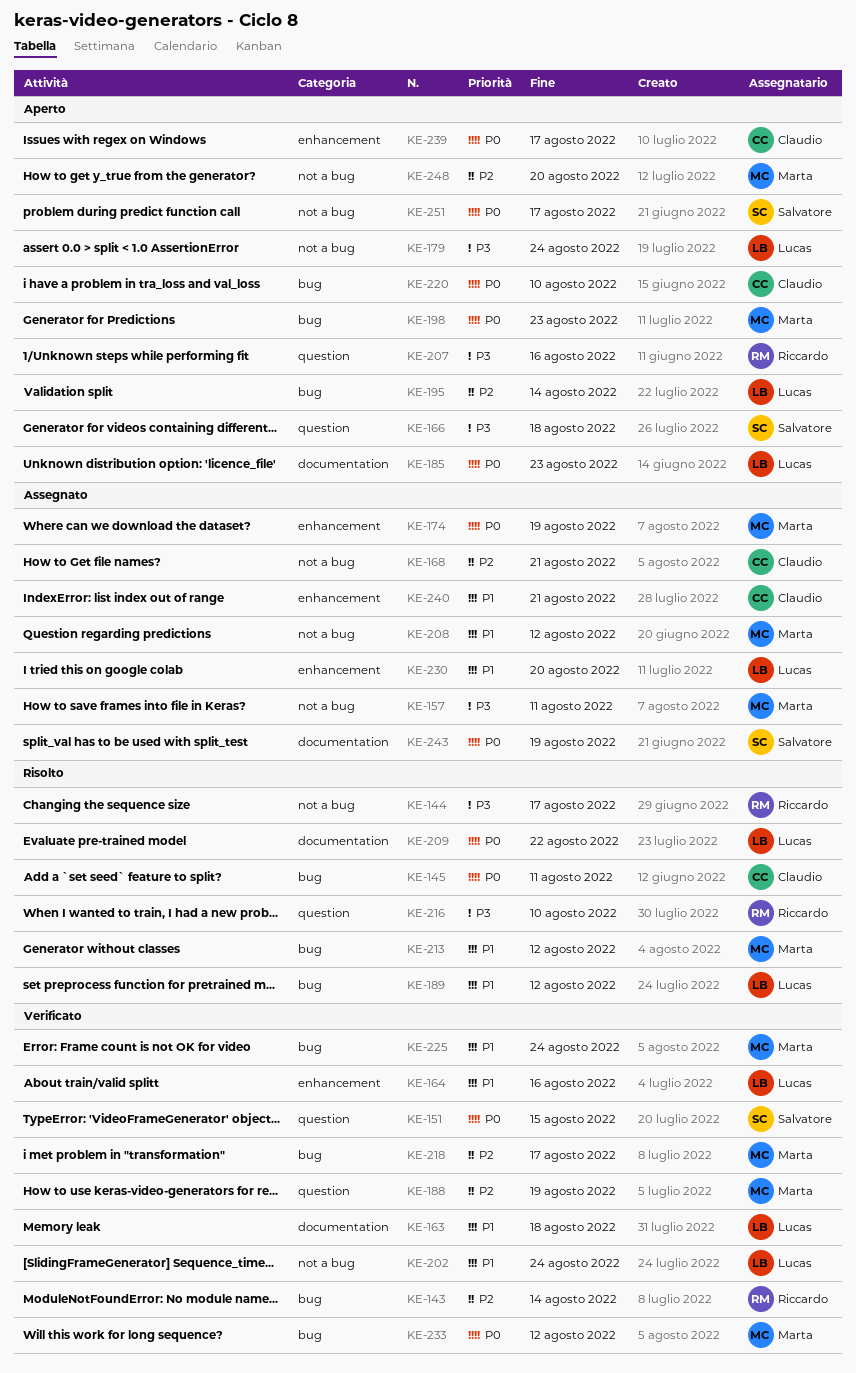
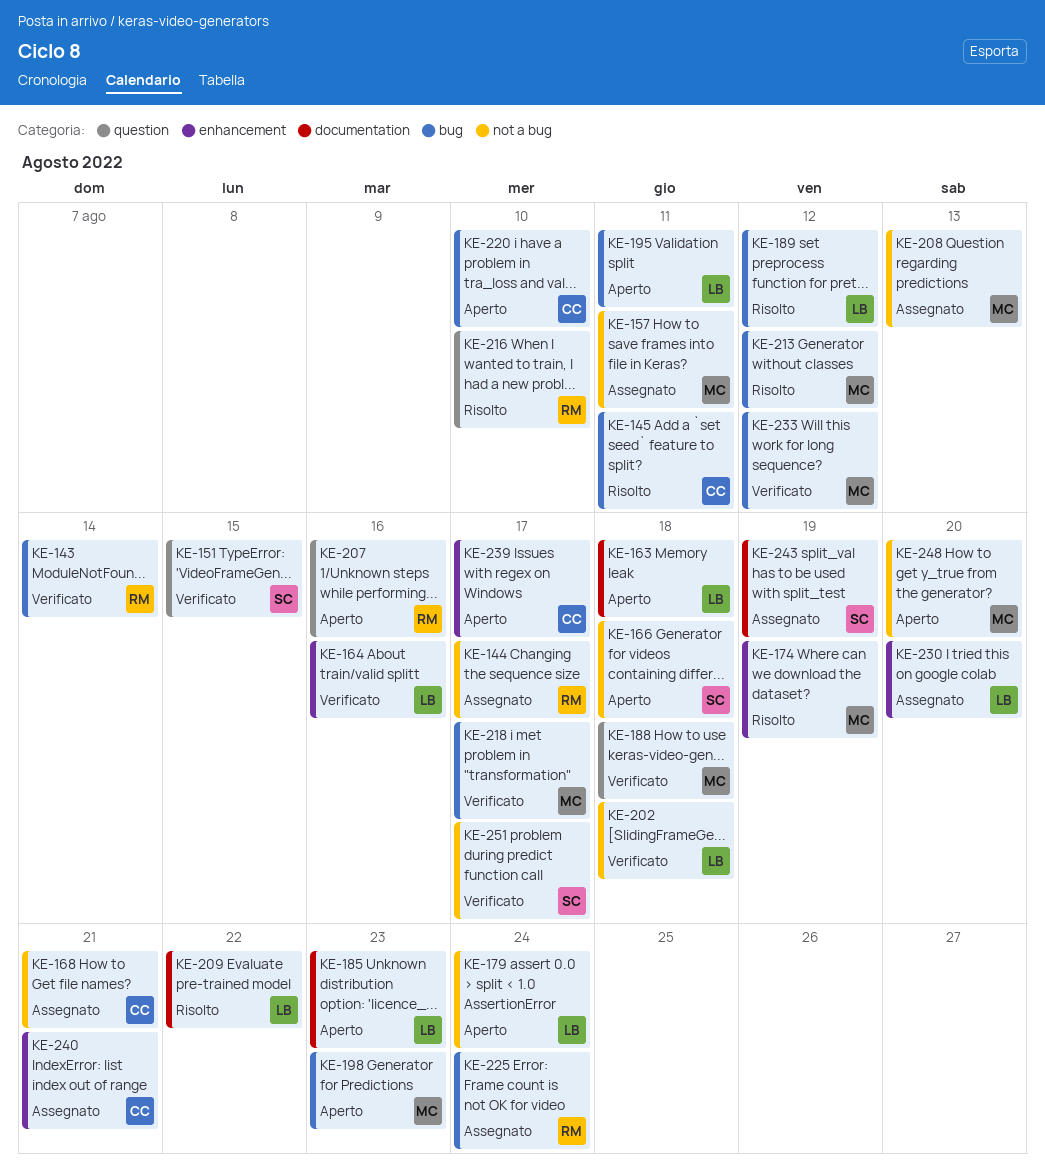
KE-144, status: Risolto -> Assegnato
KE-163, status: Verificato -> Aperto
KE-166, label: question -> not a bug
KE-174, status: Assegnato -> Risolto
KE-188, due: Aug 19 -> Aug 18
KE-195, due: Aug 14 -> Aug 11
KE-202, due: Aug 24 -> Aug 18
KE-208, due: Aug 12 -> Aug 13
KE-225, status: Verificato -> Assegnato
KE-225, owner: Marta -> Riccardo
KE-251, status: Aperto -> Verificato

